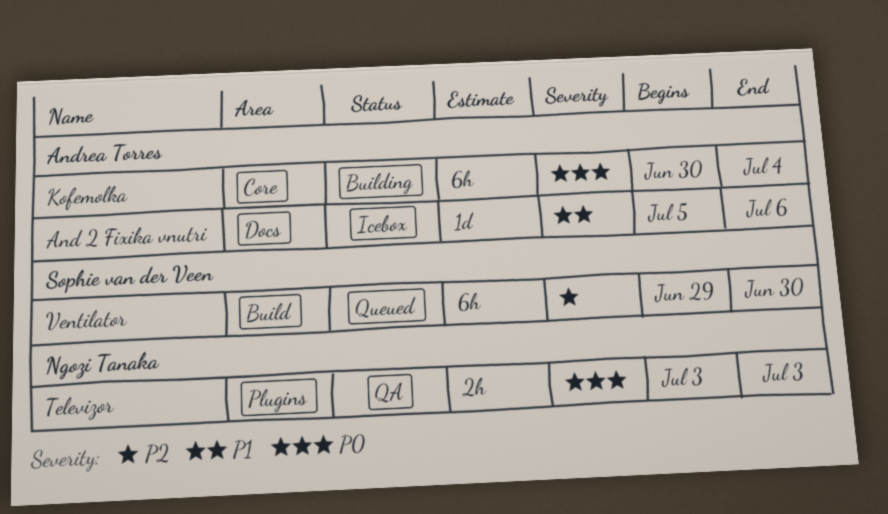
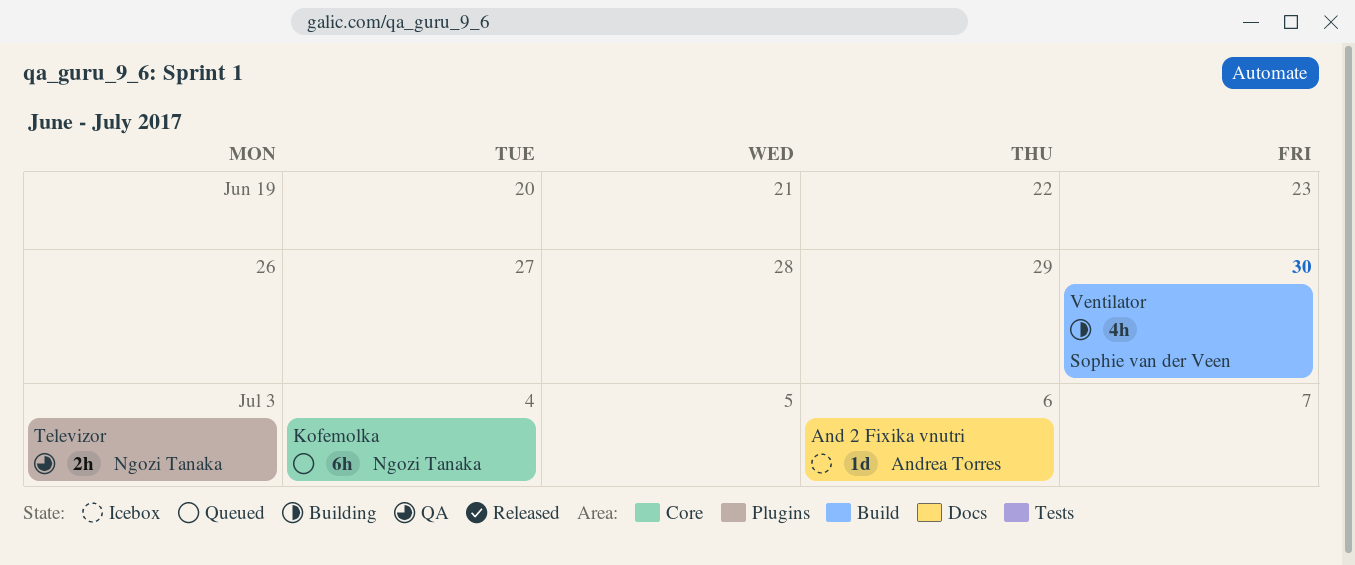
Kofemolka, status: Building -> Queued
Kofemolka, owner: Andrea Torres -> Ngozi Tanaka
Ventilator, status: Queued -> Building
Ventilator, estimate: 6h -> 4h

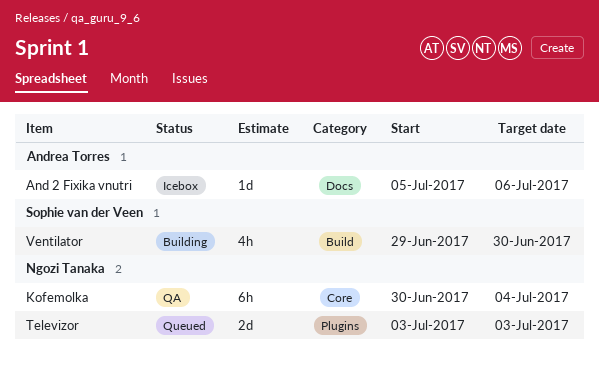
Kofemolka, status: Queued -> QA
Televizor, status: QA -> Queued
Televizor, estimate: 2h -> 2d

